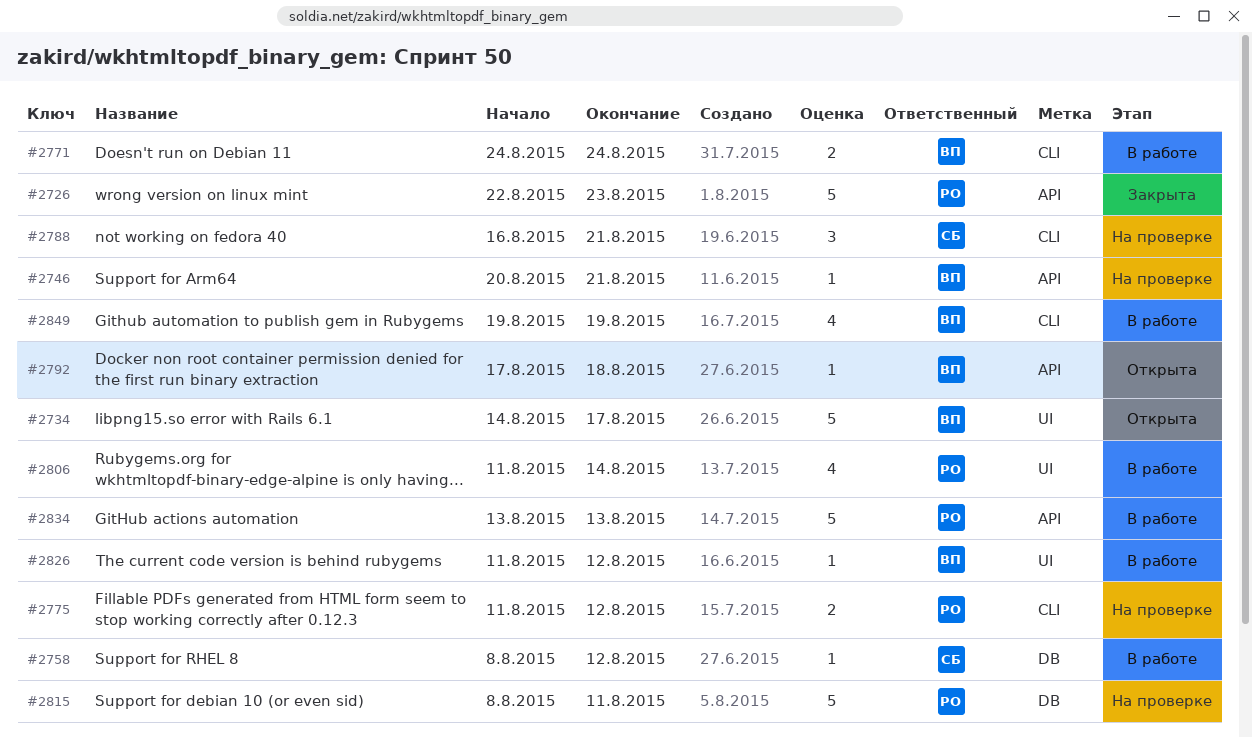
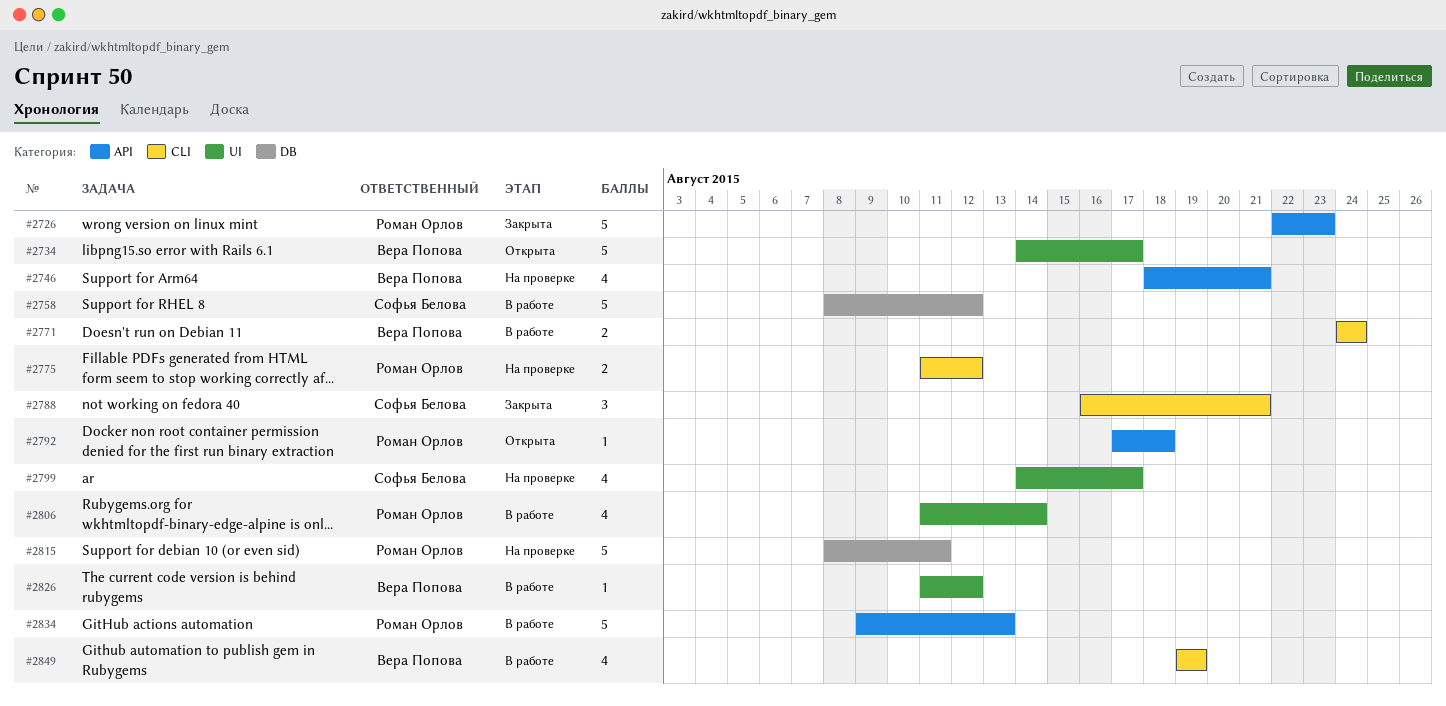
#2746, estimate: 1 -> 4
#2746, start: Aug 20 -> Aug 18
#2758, estimate: 1 -> 5
#2788, status: На проверке -> Закрыта
#2792, owner: Вера Попова -> Роман Орлов
#2799: none -> present
#2834, start: Aug 13 -> Aug 9

